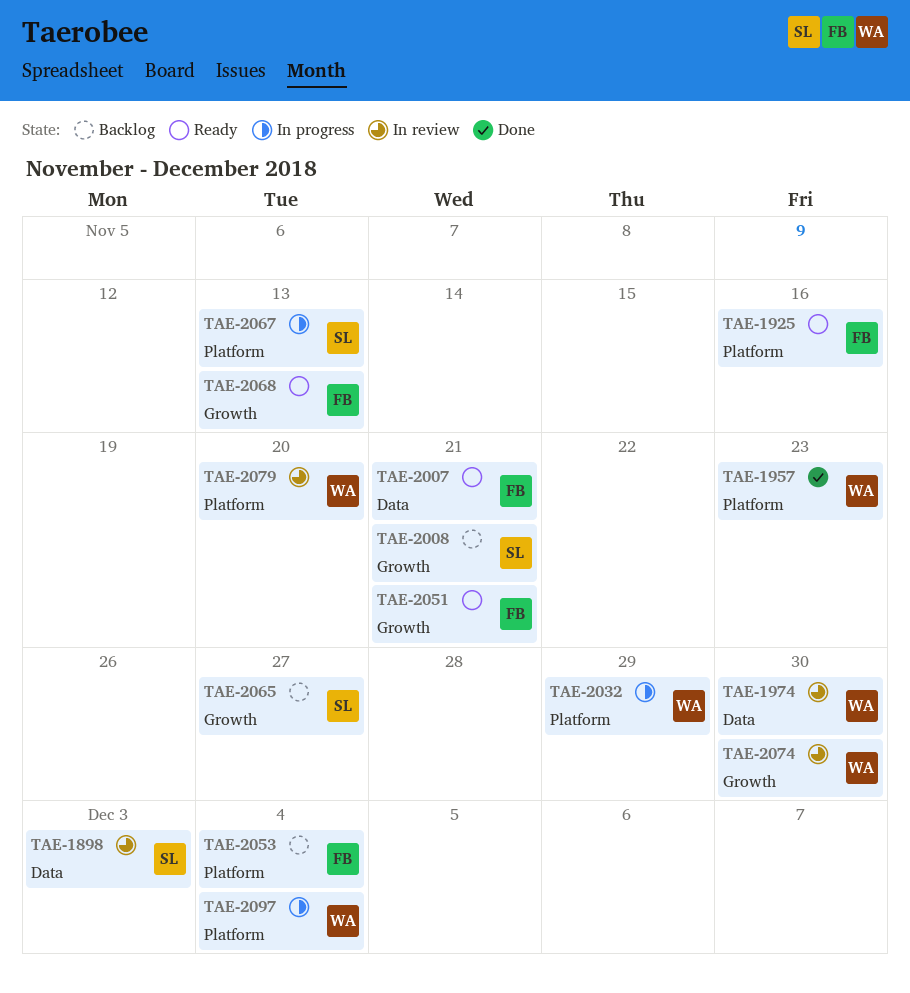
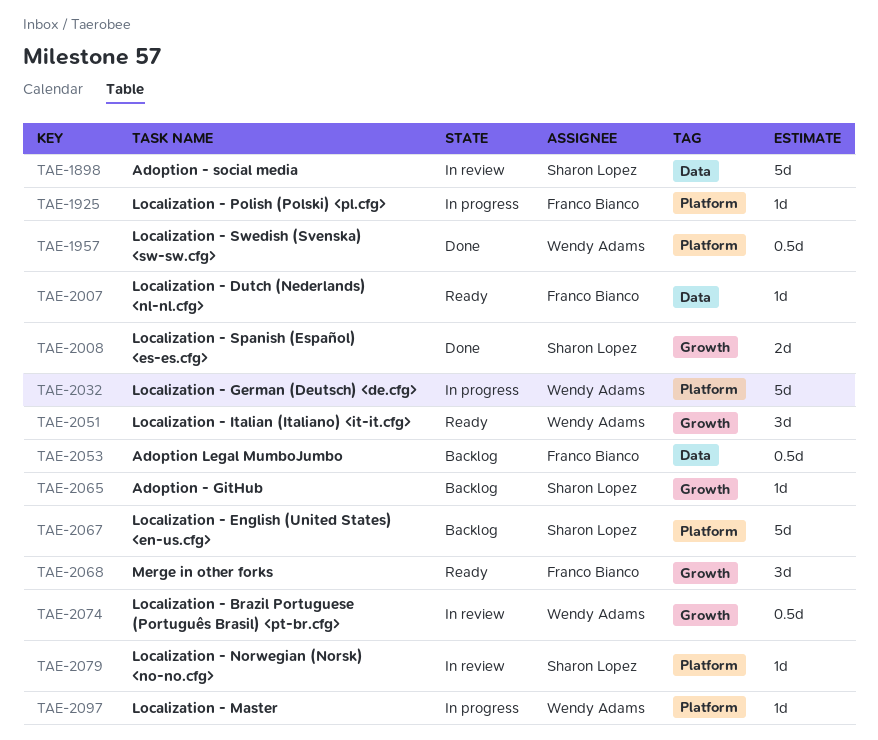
TAE-1925, status: Ready -> In progress
TAE-1974: present -> none
TAE-2008, status: Backlog -> Done
TAE-2051, owner: Franco Bianco -> Wendy Adams
TAE-2053, label: Platform -> Data
TAE-2067, status: In progress -> Backlog
TAE-2079, owner: Wendy Adams -> Sharon Lopez

